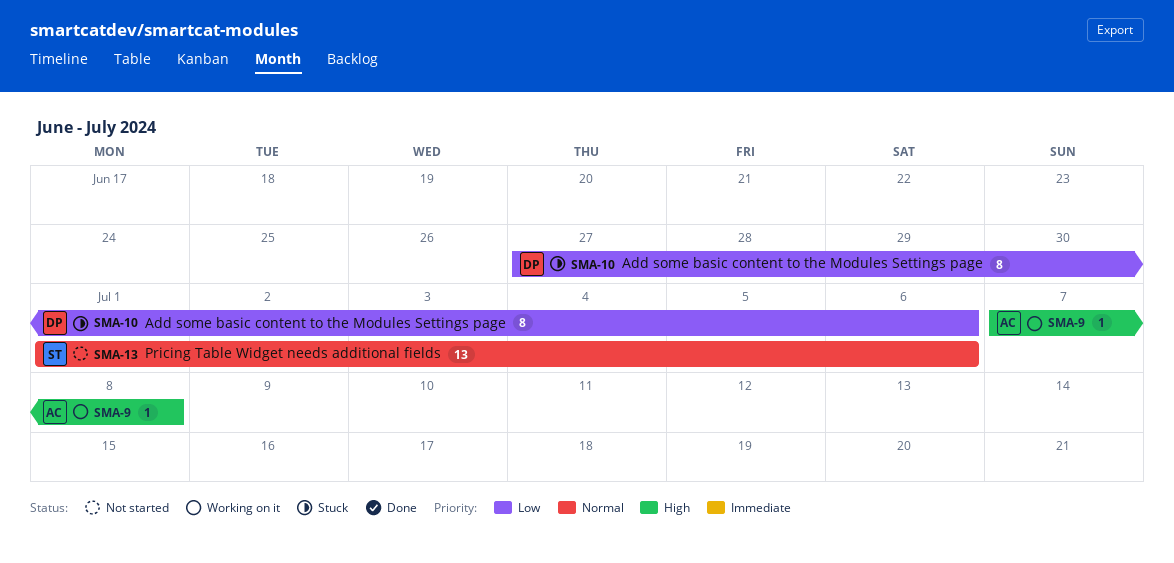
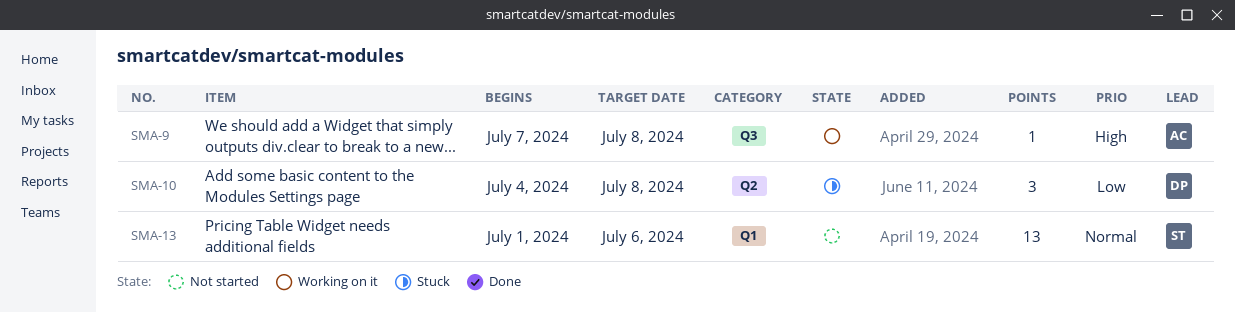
SMA-10, estimate: 8 -> 3
SMA-10, start: Jun 27 -> Jul 4
SMA-10, due: Jul 6 -> Jul 8

